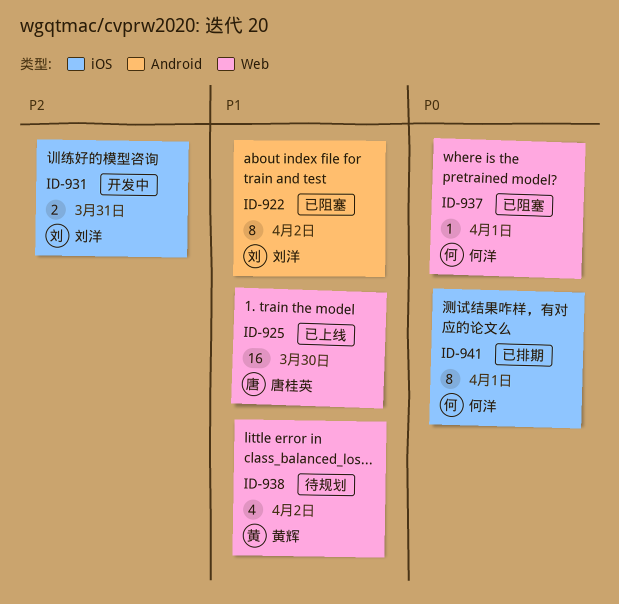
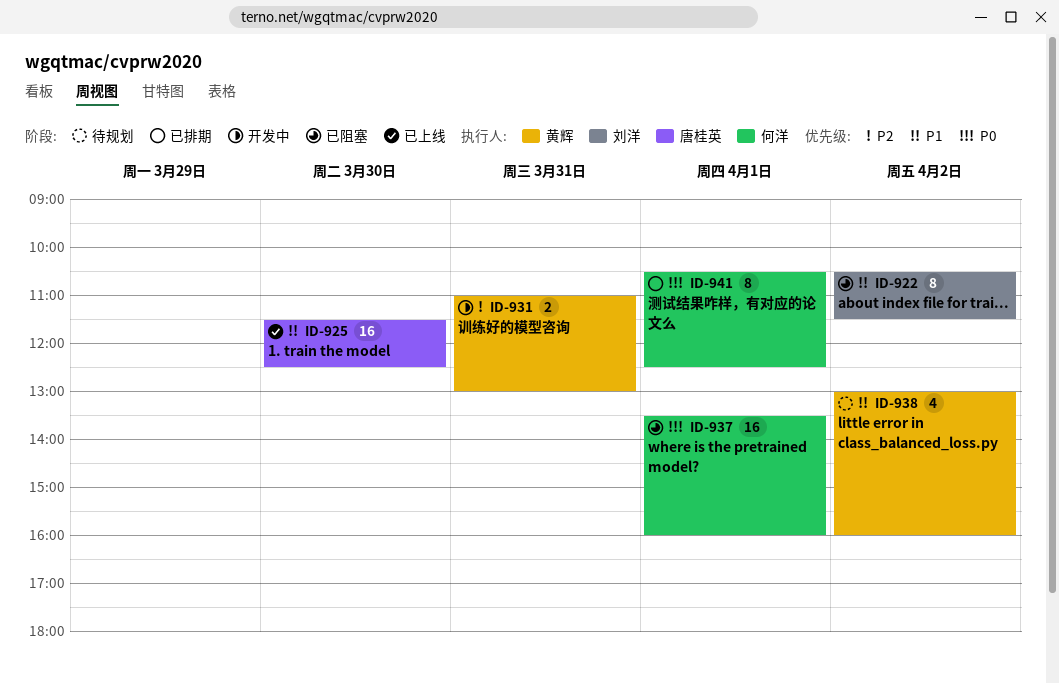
ID-931, owner: 刘洋 -> 黄辉
ID-937, estimate: 1 -> 16

